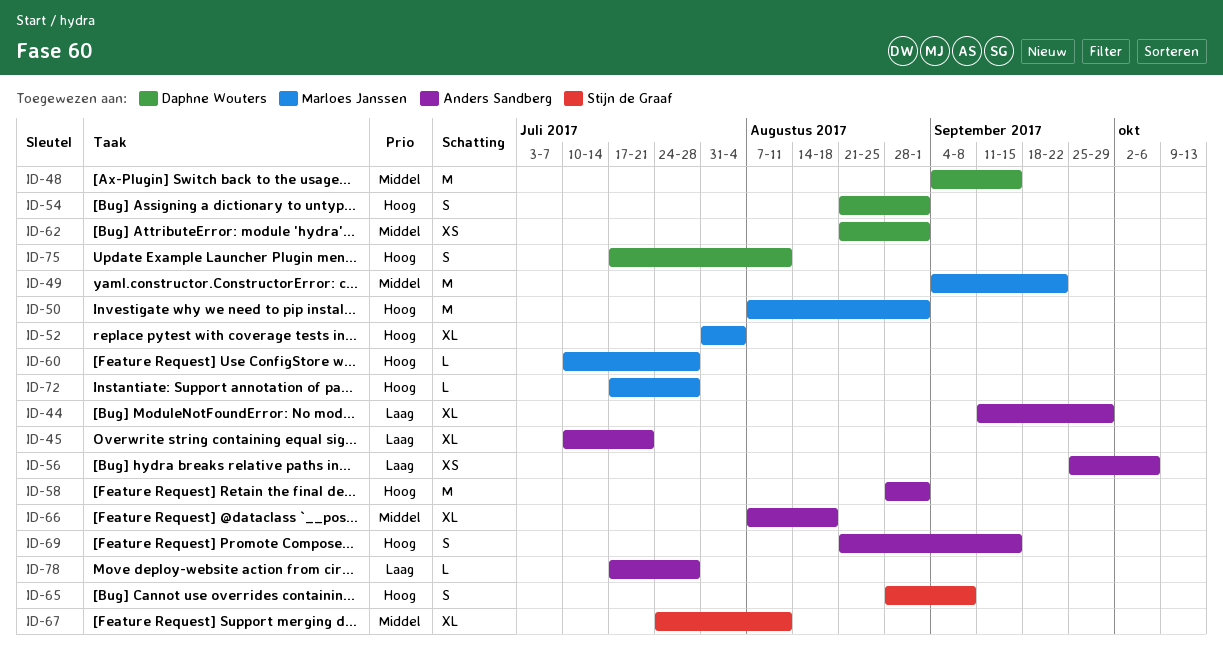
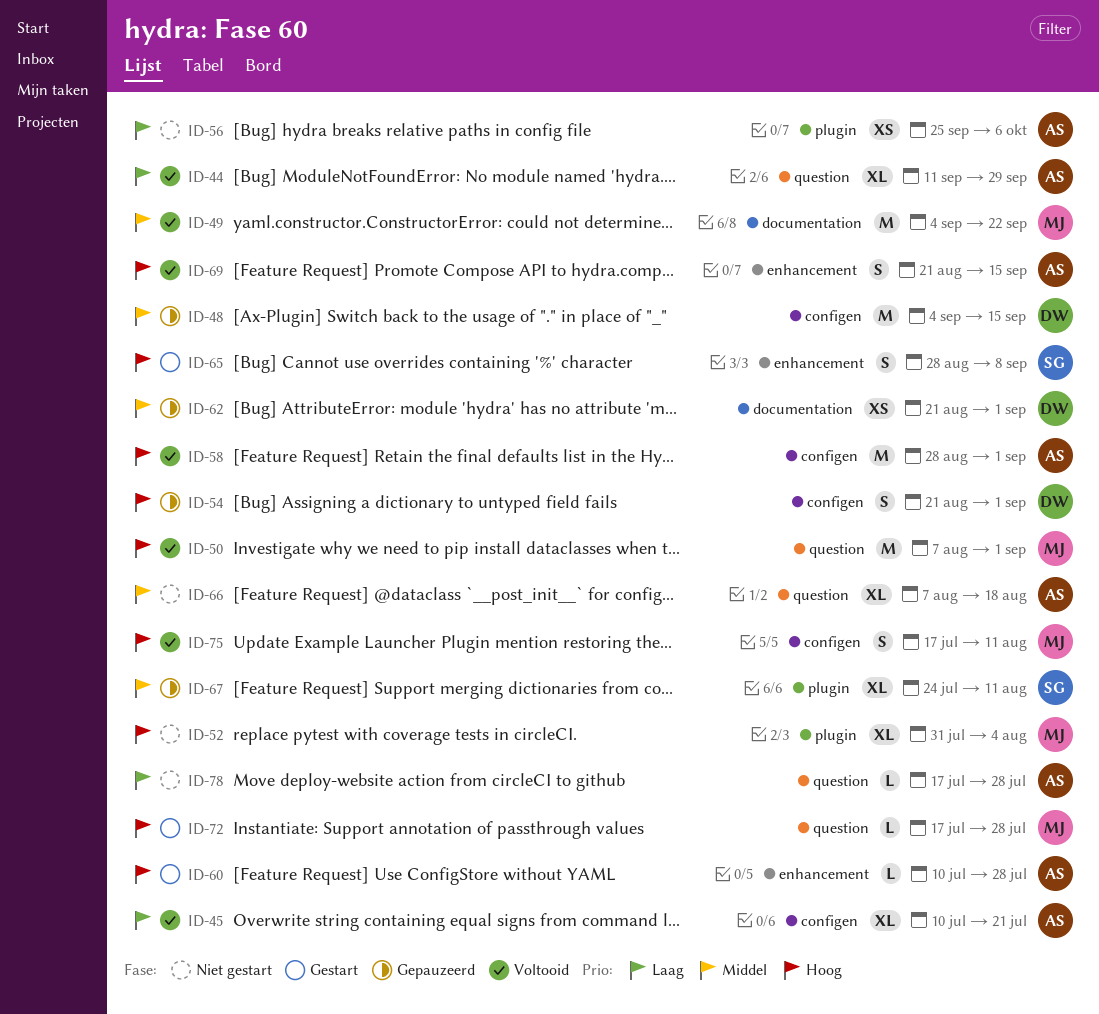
ID-60, owner: Marloes Janssen -> Anders Sandberg
ID-75, owner: Daphne Wouters -> Marloes Janssen

